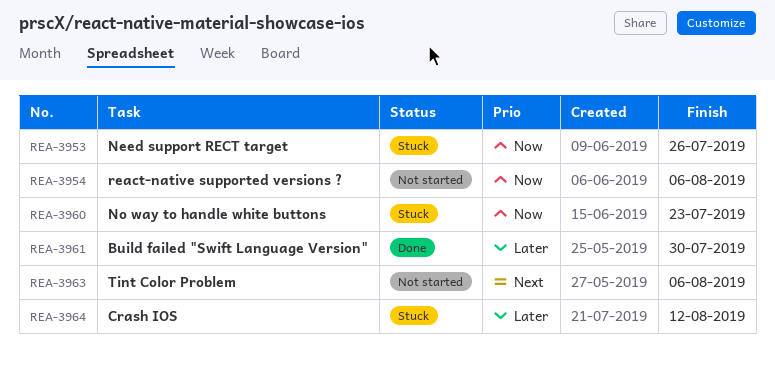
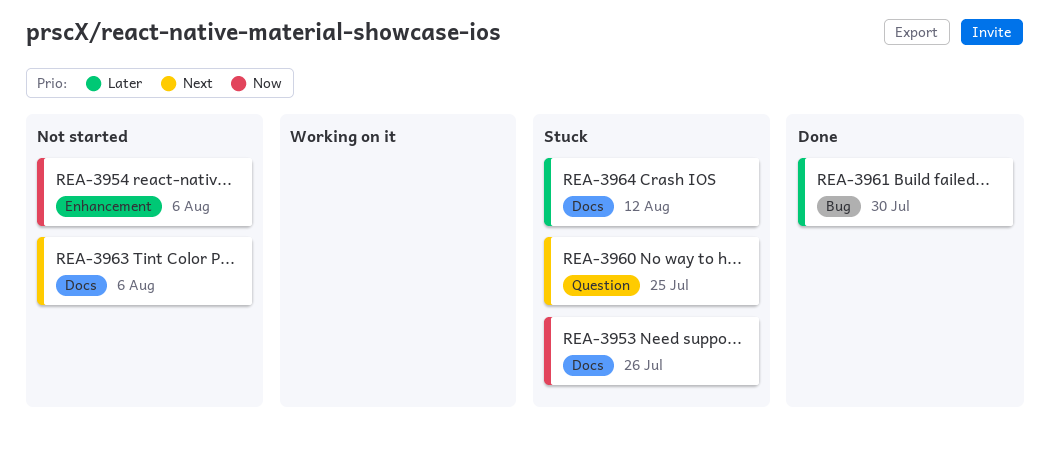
REA-3960, priority: Now -> Next
REA-3960, due: Jul 23 -> Jul 25

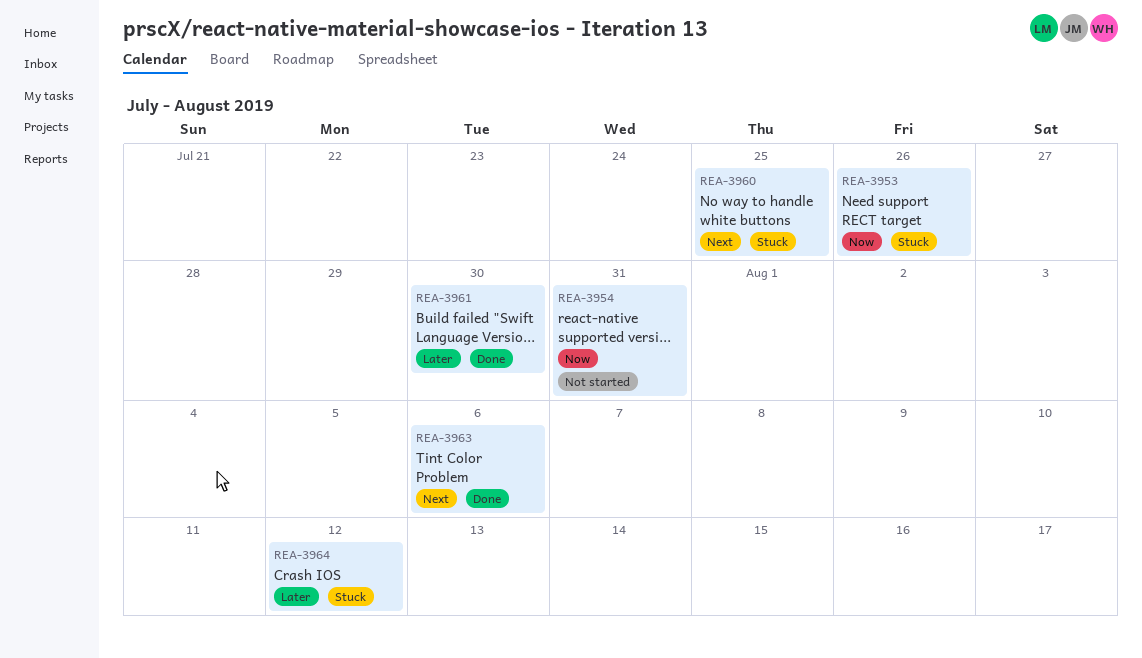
REA-3954, due: Aug 6 -> Jul 31
REA-3963, status: Not started -> Done

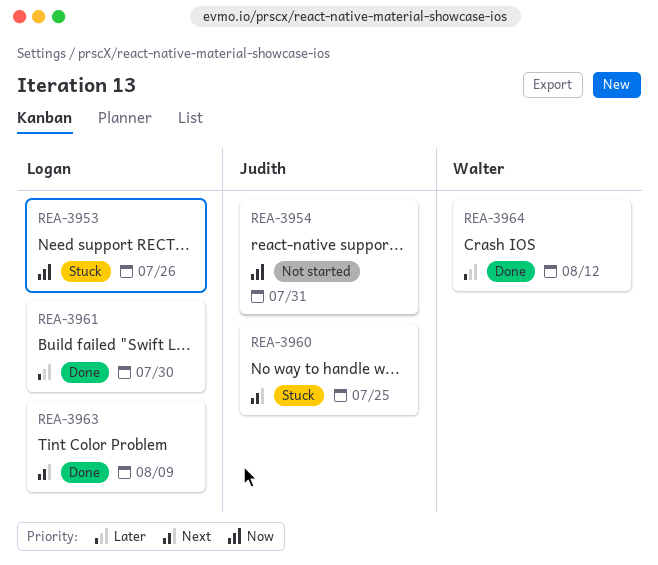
REA-3963, due: Aug 6 -> Aug 9
REA-3964, status: Stuck -> Done

